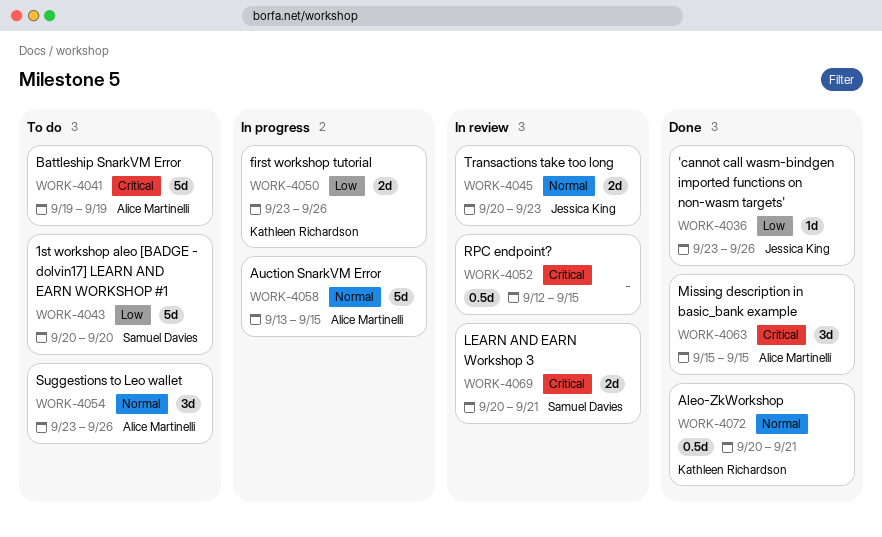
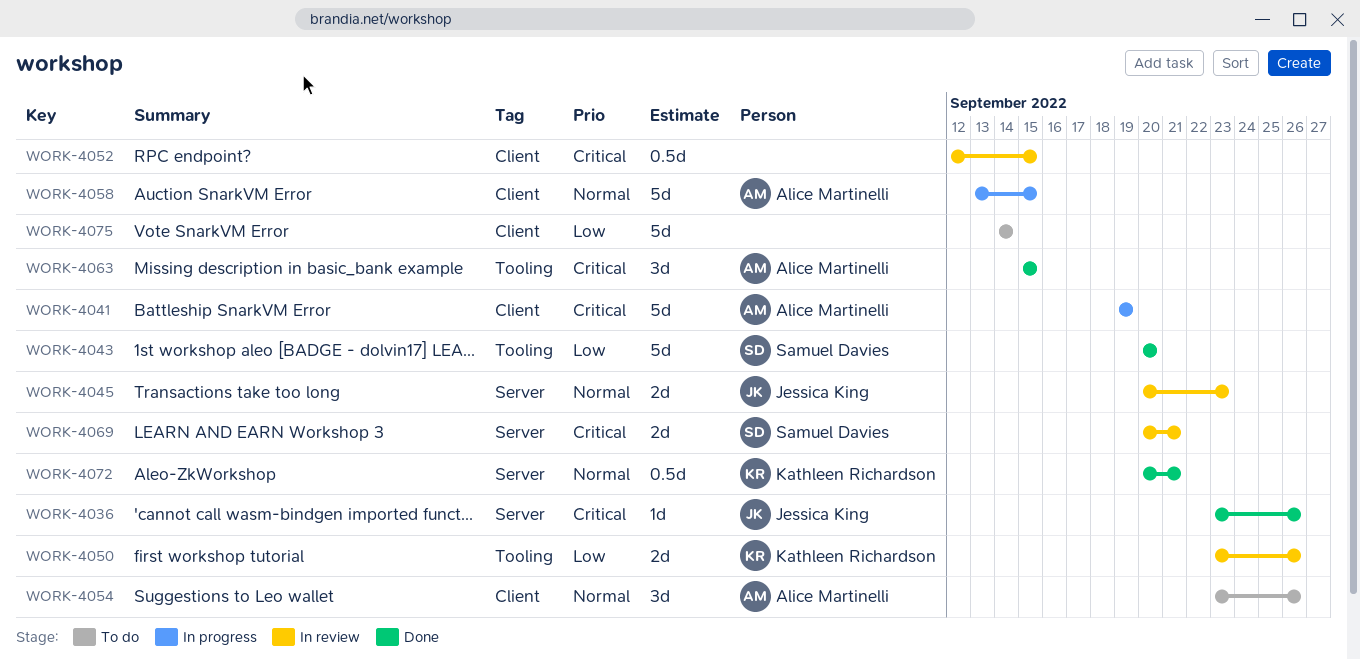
WORK-4036, priority: Low -> Critical
WORK-4041, status: To do -> In progress
WORK-4043, status: To do -> Done
WORK-4050, status: In progress -> In review
WORK-4075: none -> present

